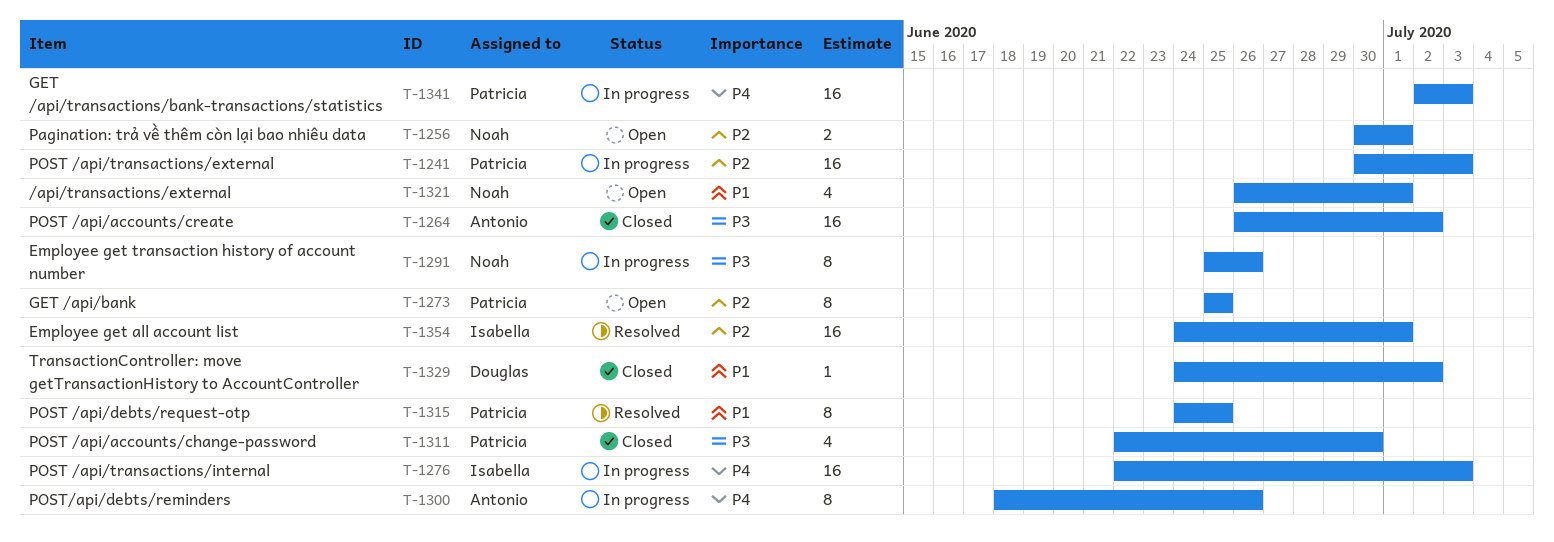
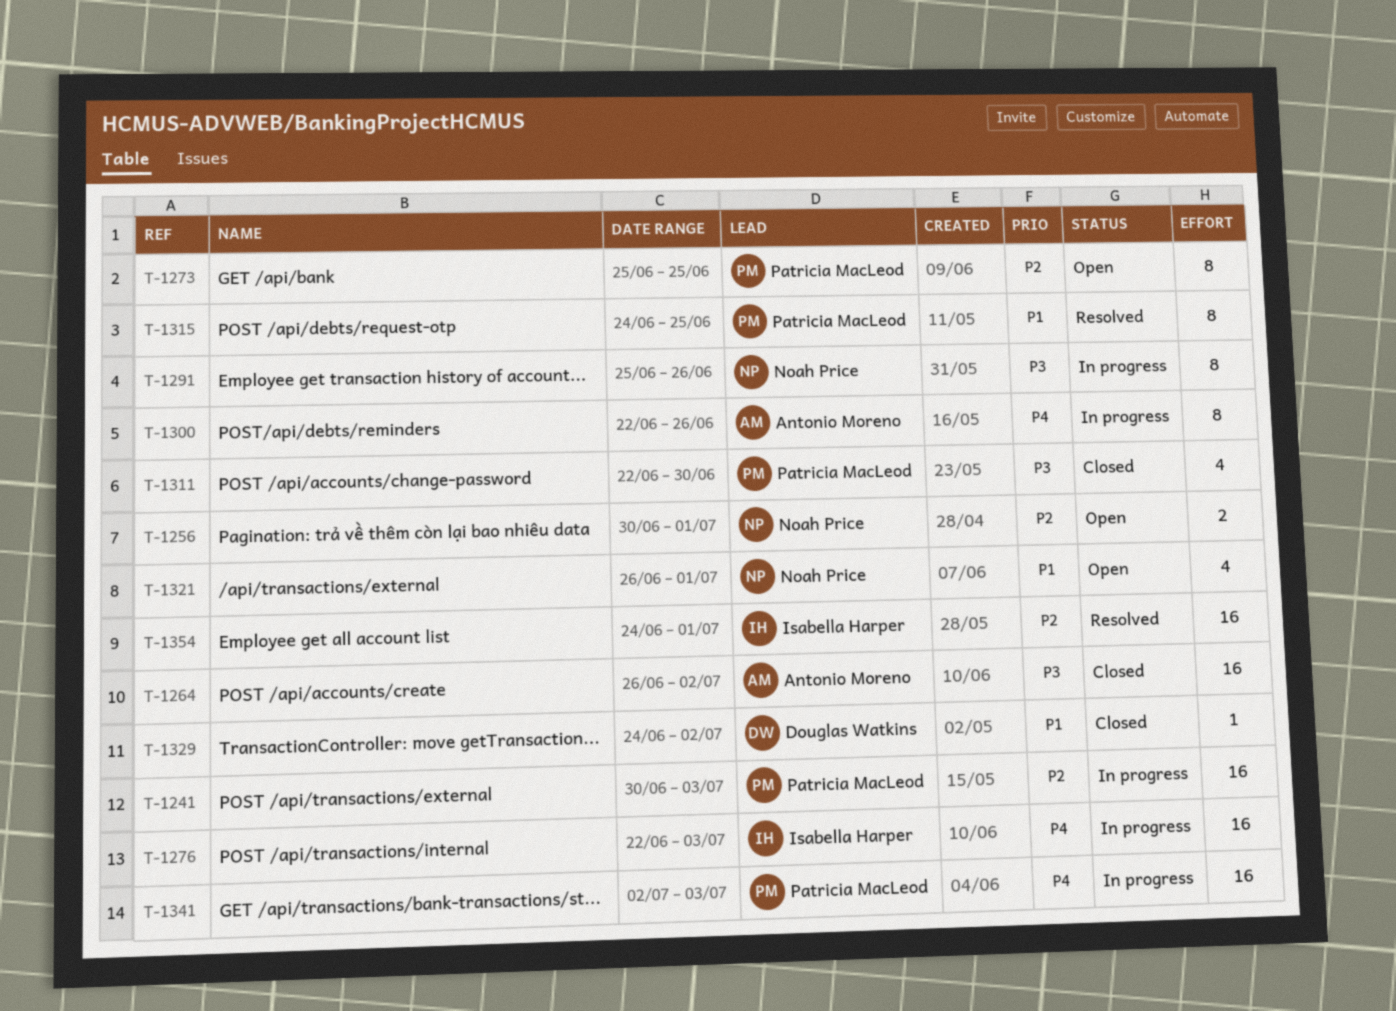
T-1300, start: Jun 18 -> Jun 22

